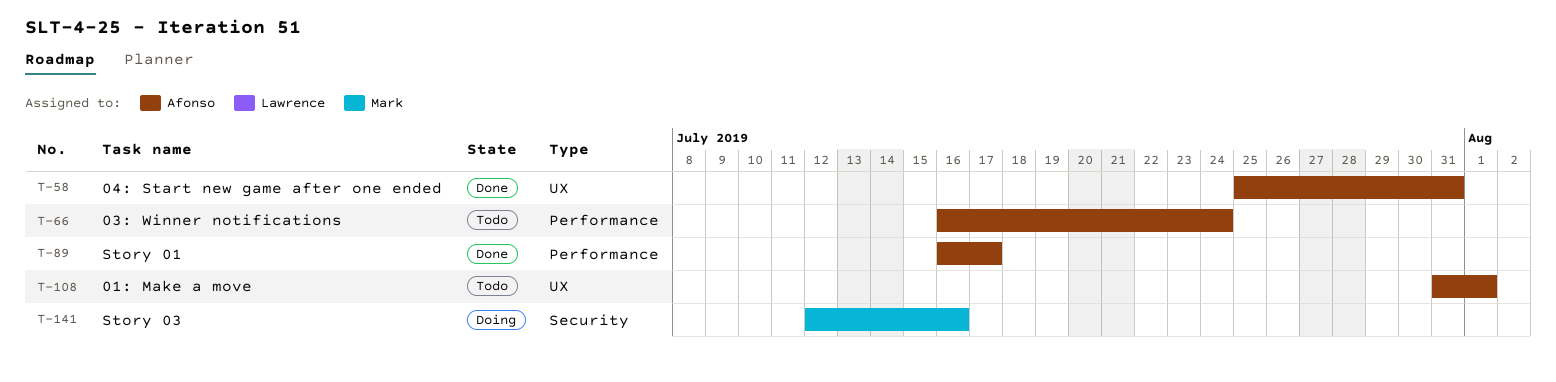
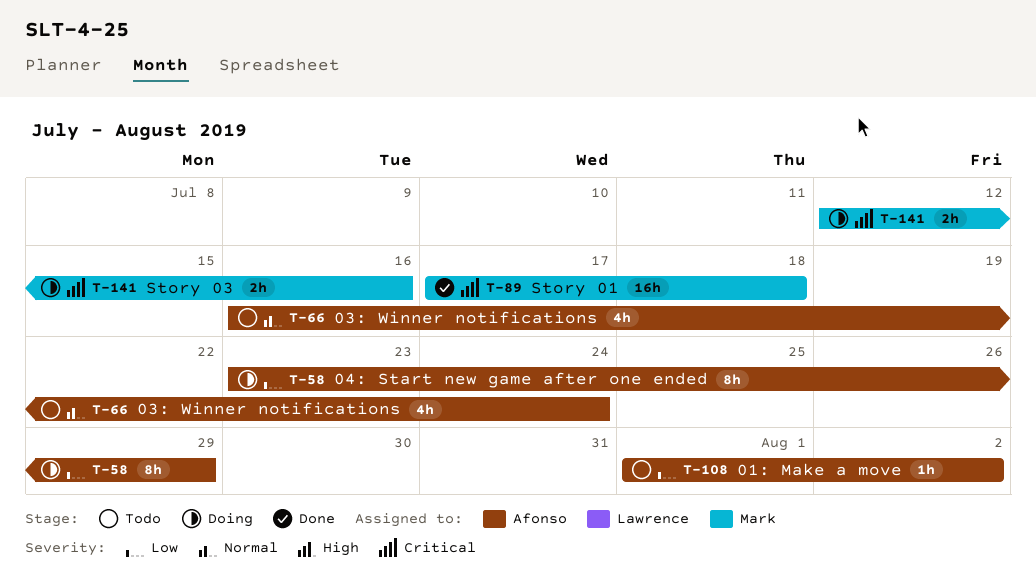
T-58, status: Done -> Doing
T-58, start: Jul 25 -> Jul 23
T-58, due: Jul 31 -> Jul 29
T-89, owner: Afonso -> Mark
T-89, start: Jul 16 -> Jul 17
T-89, due: Jul 17 -> Jul 18
T-108, start: Jul 31 -> Aug 1
T-108, due: Aug 1 -> Aug 2

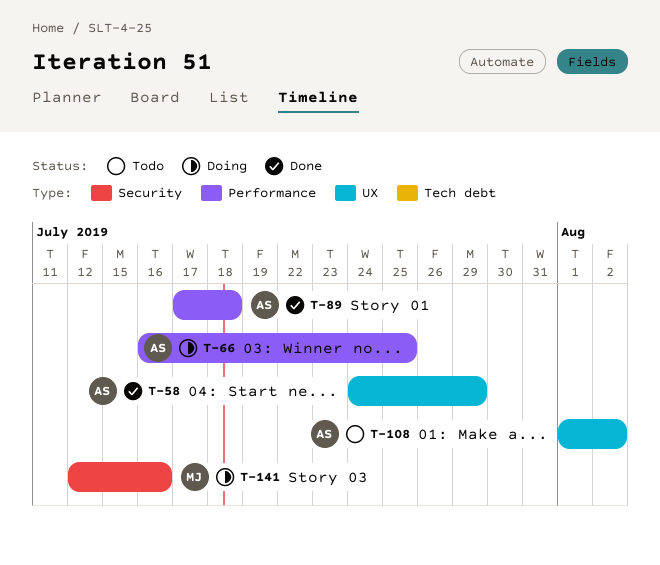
T-58, status: Doing -> Done
T-58, start: Jul 23 -> Jul 24
T-66, status: Todo -> Doing
T-66, due: Jul 24 -> Jul 25
T-89, owner: Mark -> Afonso

